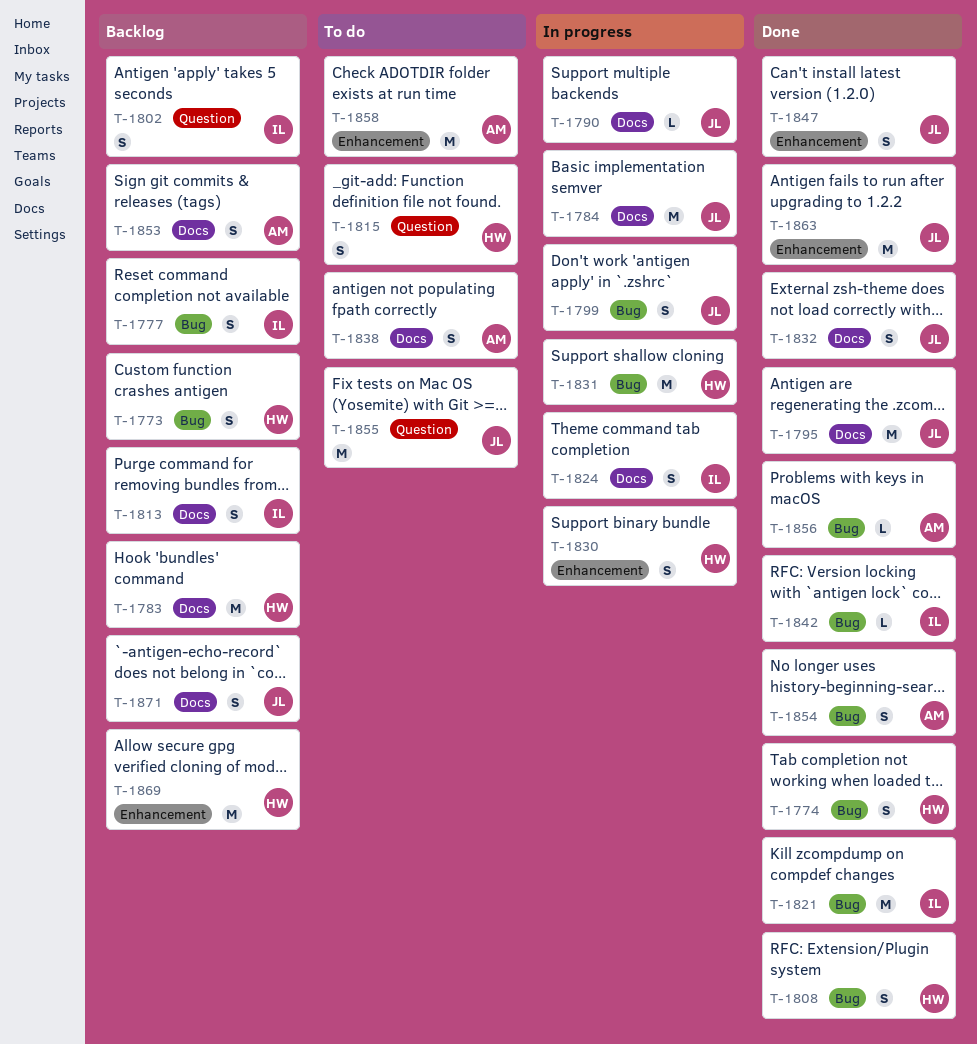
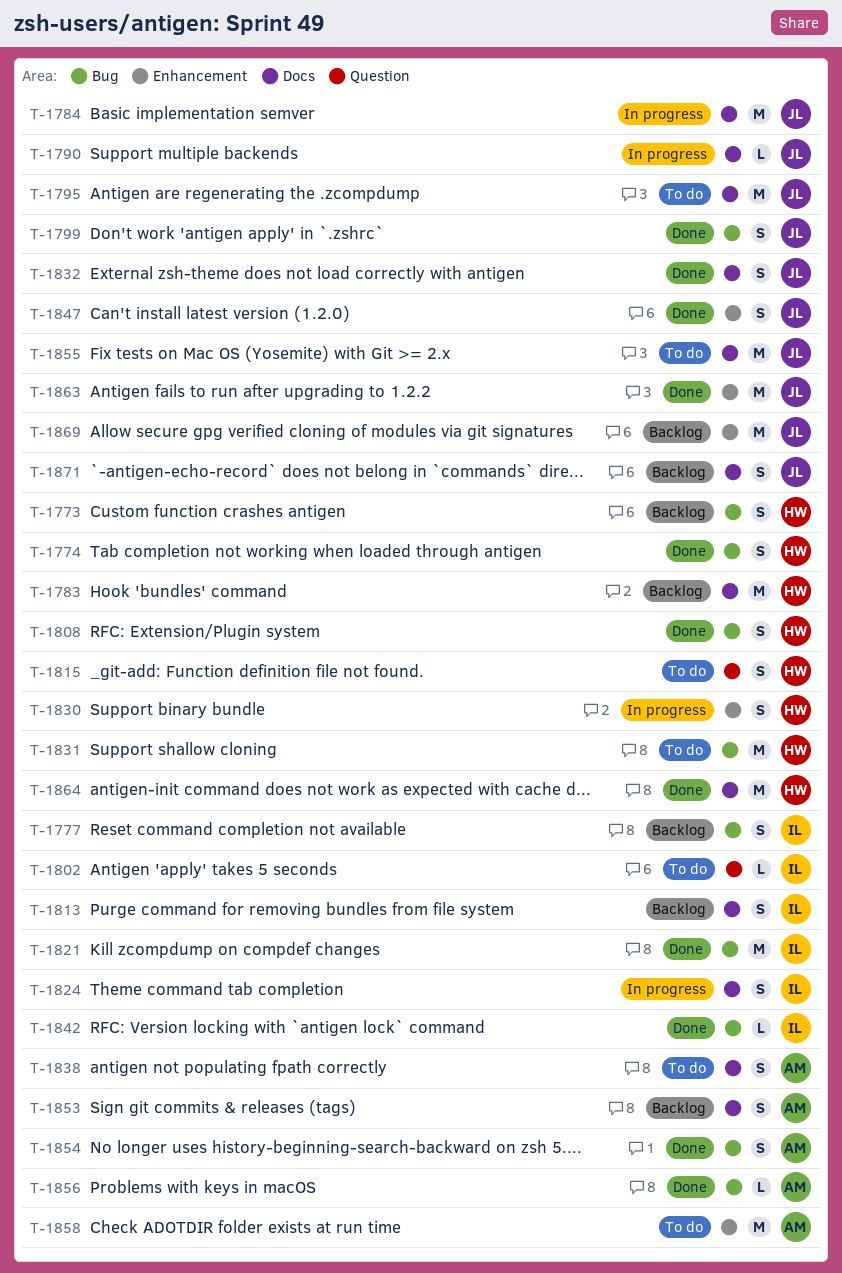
T-1795, status: Done -> To do
T-1799, status: In progress -> Done
T-1802, status: Backlog -> To do
T-1802, estimate: S -> L
T-1831, status: In progress -> To do
T-1855, label: Question -> Docs
T-1864: none -> present
T-1869, owner: HW -> JL

